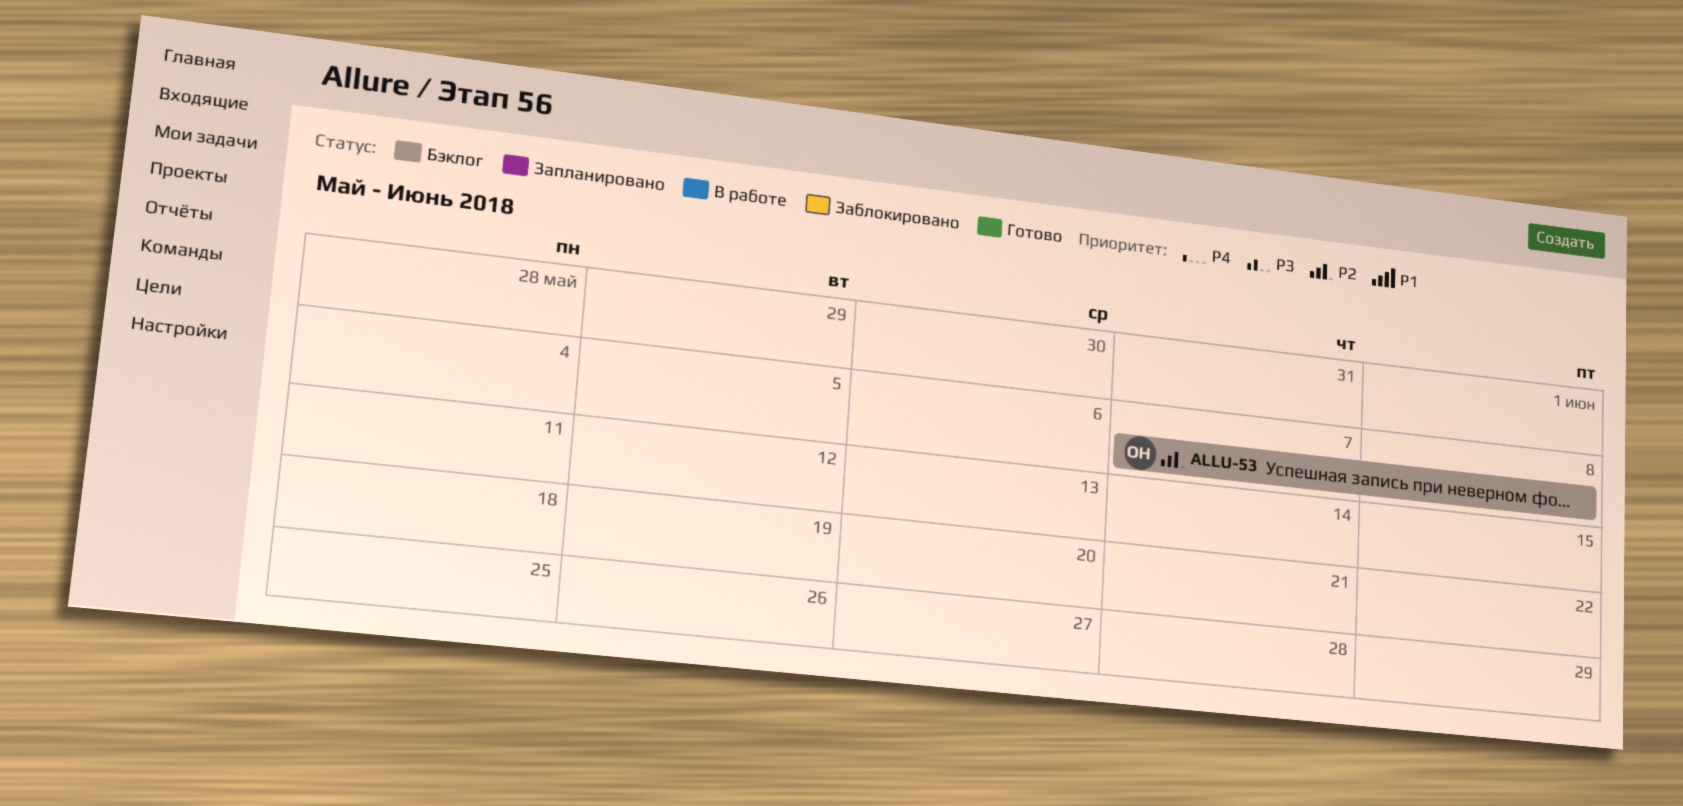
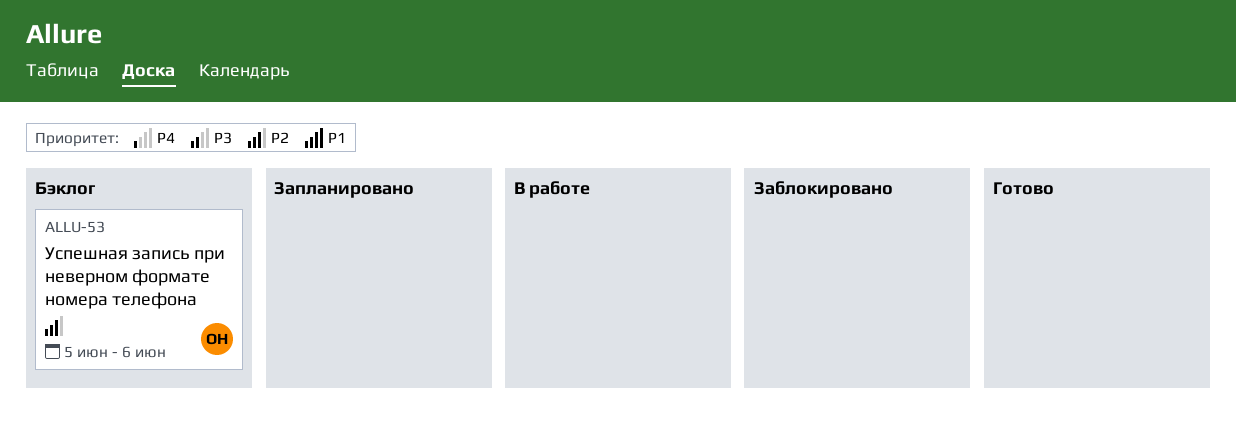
ALLU-53, start: Jun 7 -> Jun 5
ALLU-53, due: Jun 8 -> Jun 6

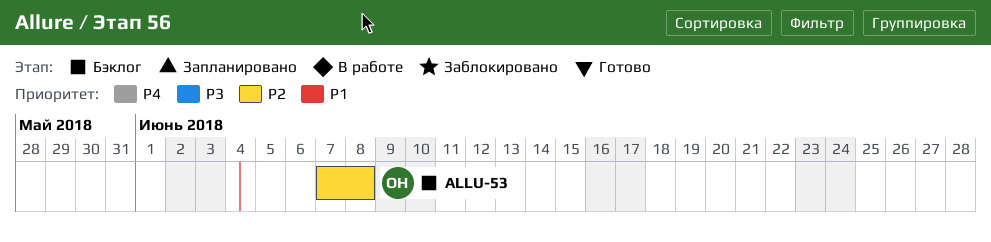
ALLU-53, start: Jun 5 -> Jun 7
ALLU-53, due: Jun 6 -> Jun 8

